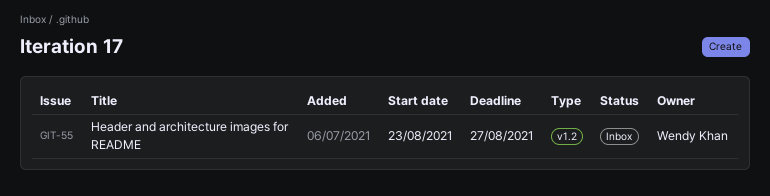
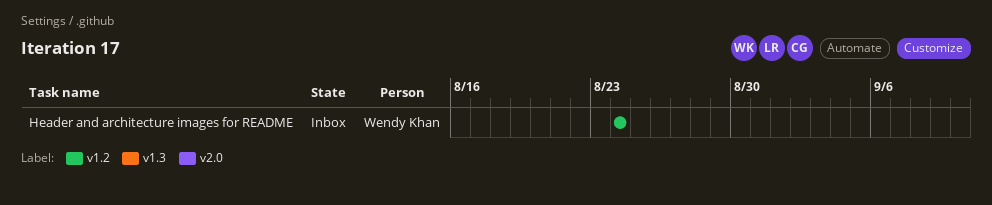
Header and architecture images for README, start: Aug 23 -> Aug 24
Header and architecture images for README, due: Aug 27 -> Aug 24

